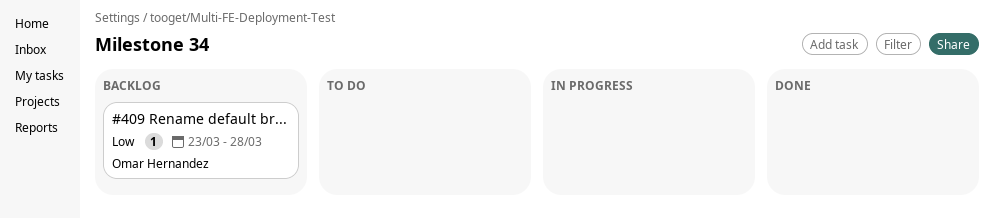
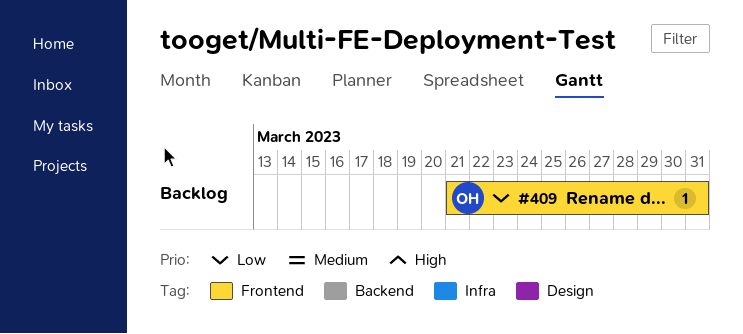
#409, start: Mar 23 -> Mar 21
#409, due: Mar 28 -> Mar 31

